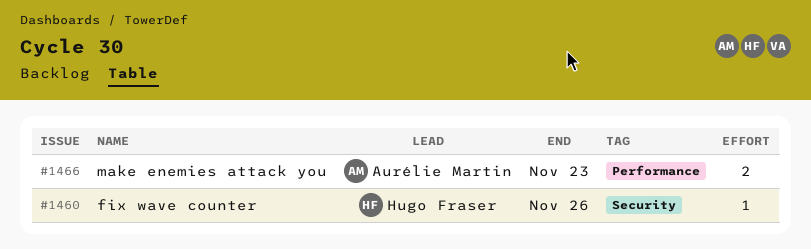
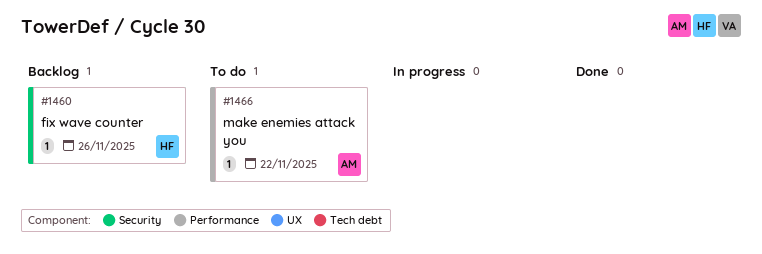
#1466, estimate: 2 -> 1
#1466, due: Nov 23 -> Nov 22

